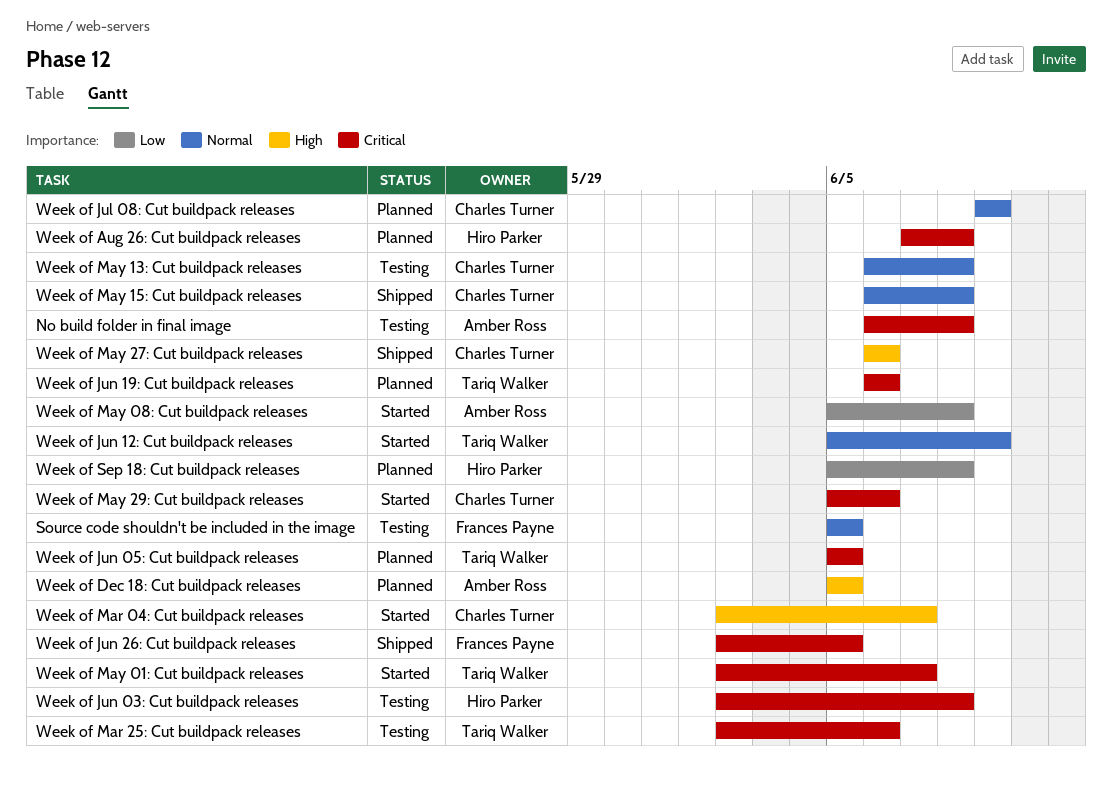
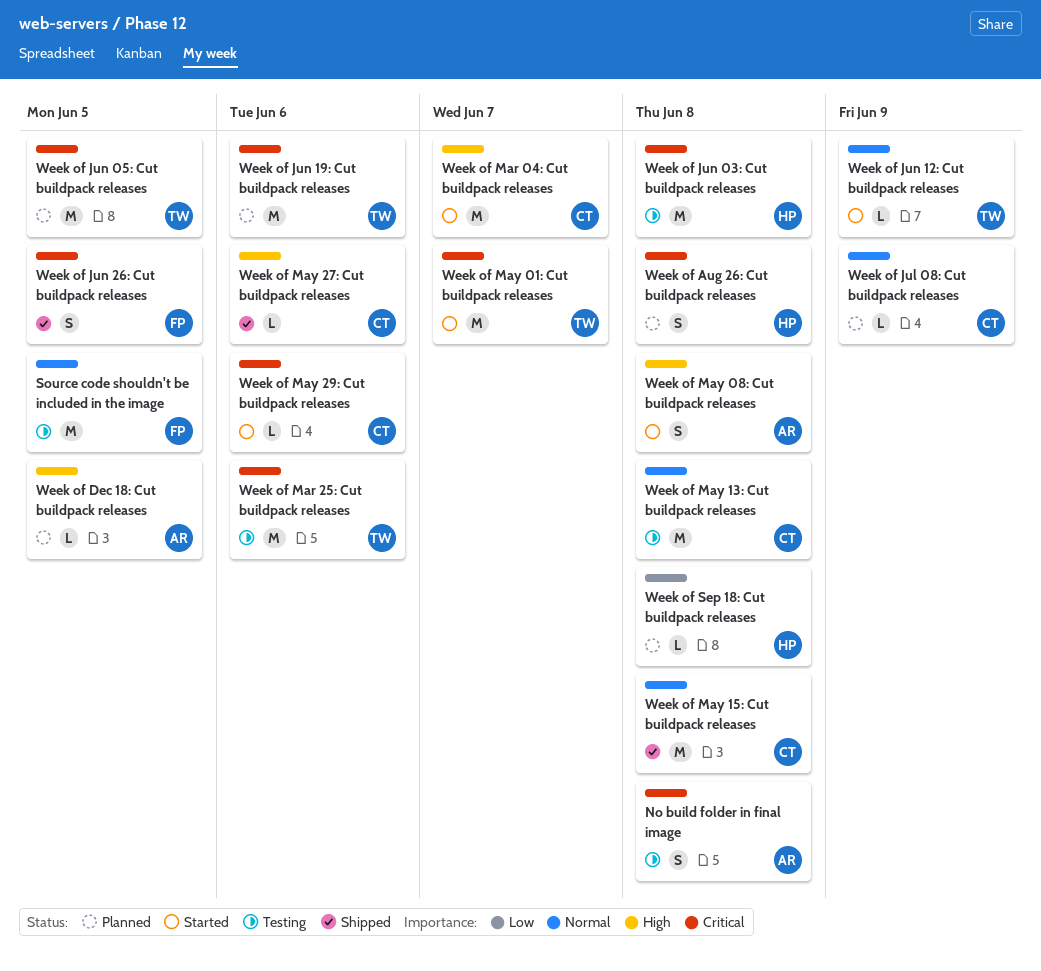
Week of May 08: Cut buildpack releases, priority: Low -> High

